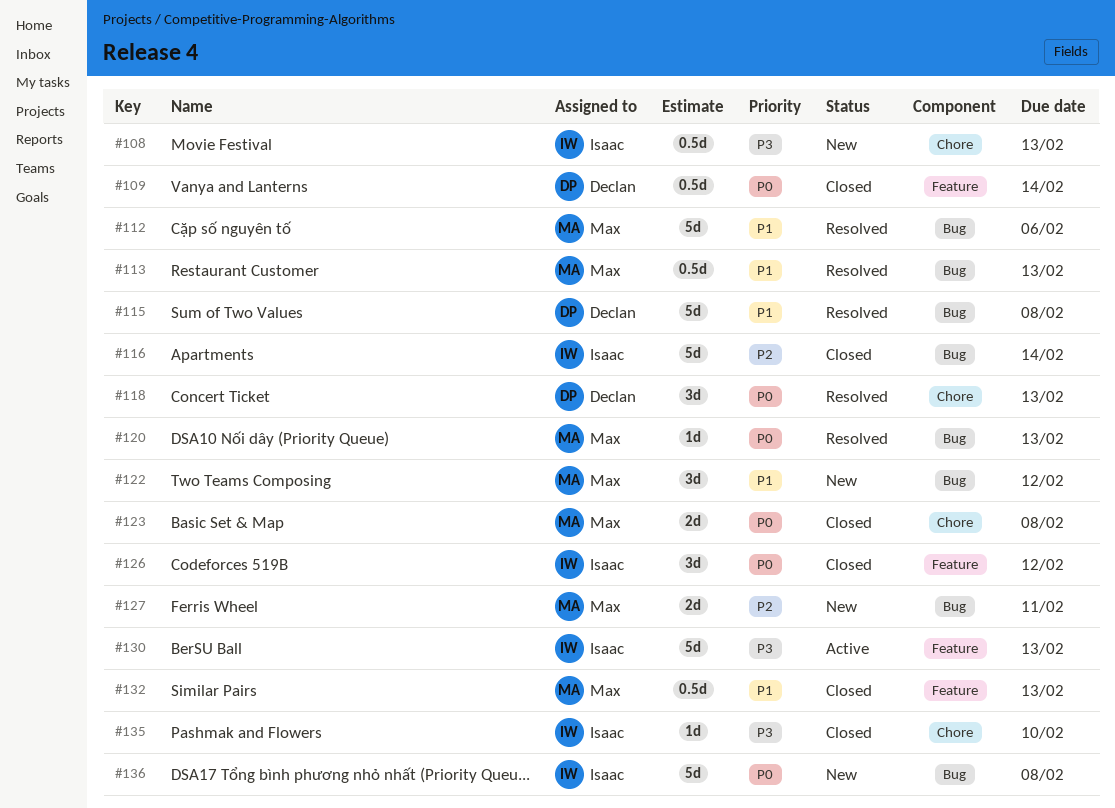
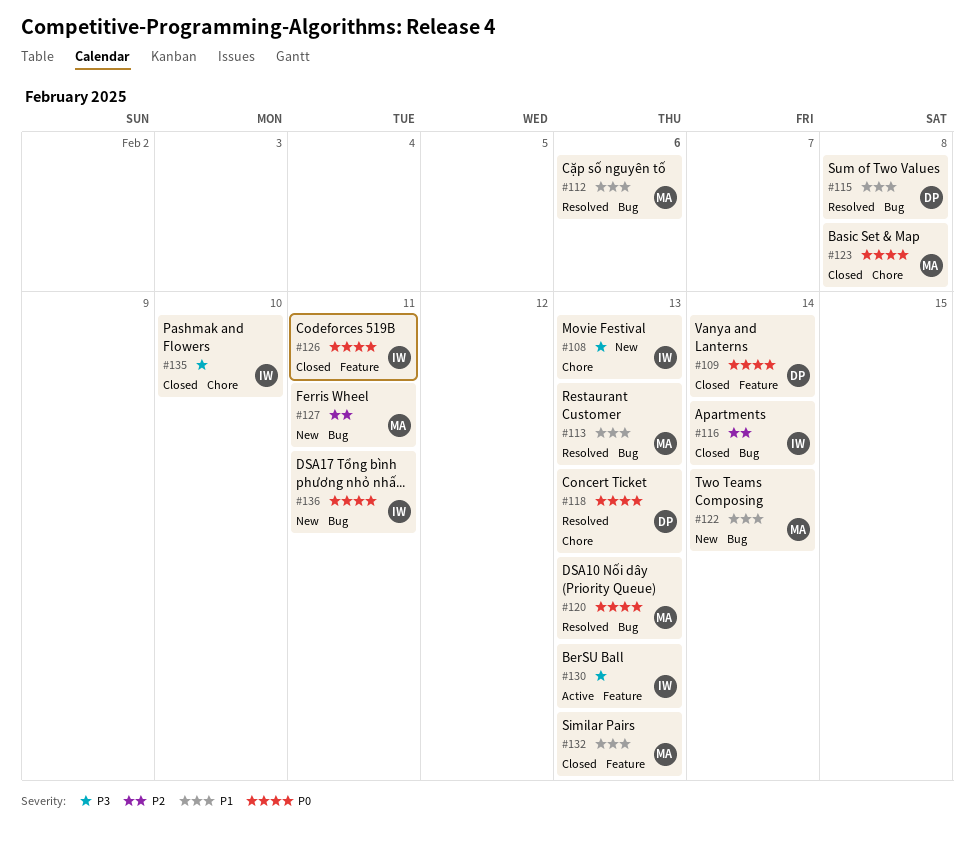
#122, due: Feb 12 -> Feb 14
#126, due: Feb 12 -> Feb 11
#136, due: Feb 8 -> Feb 11

